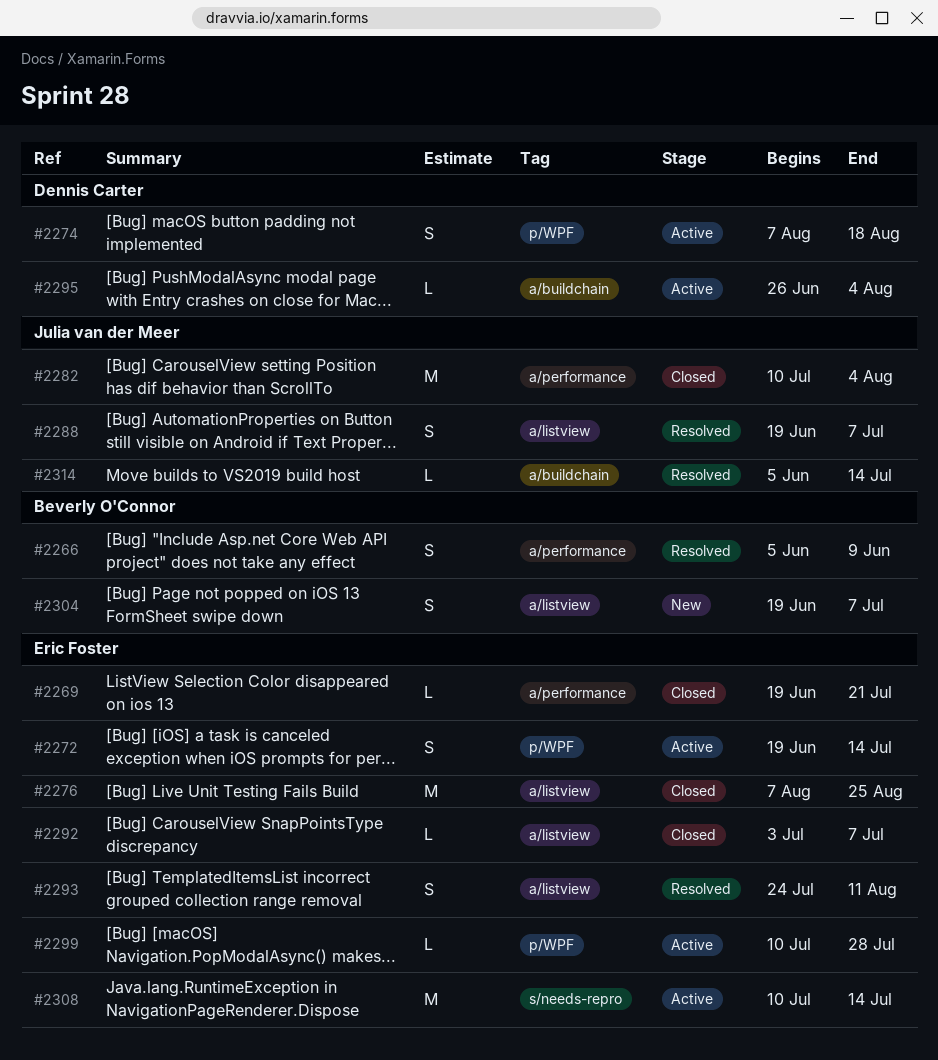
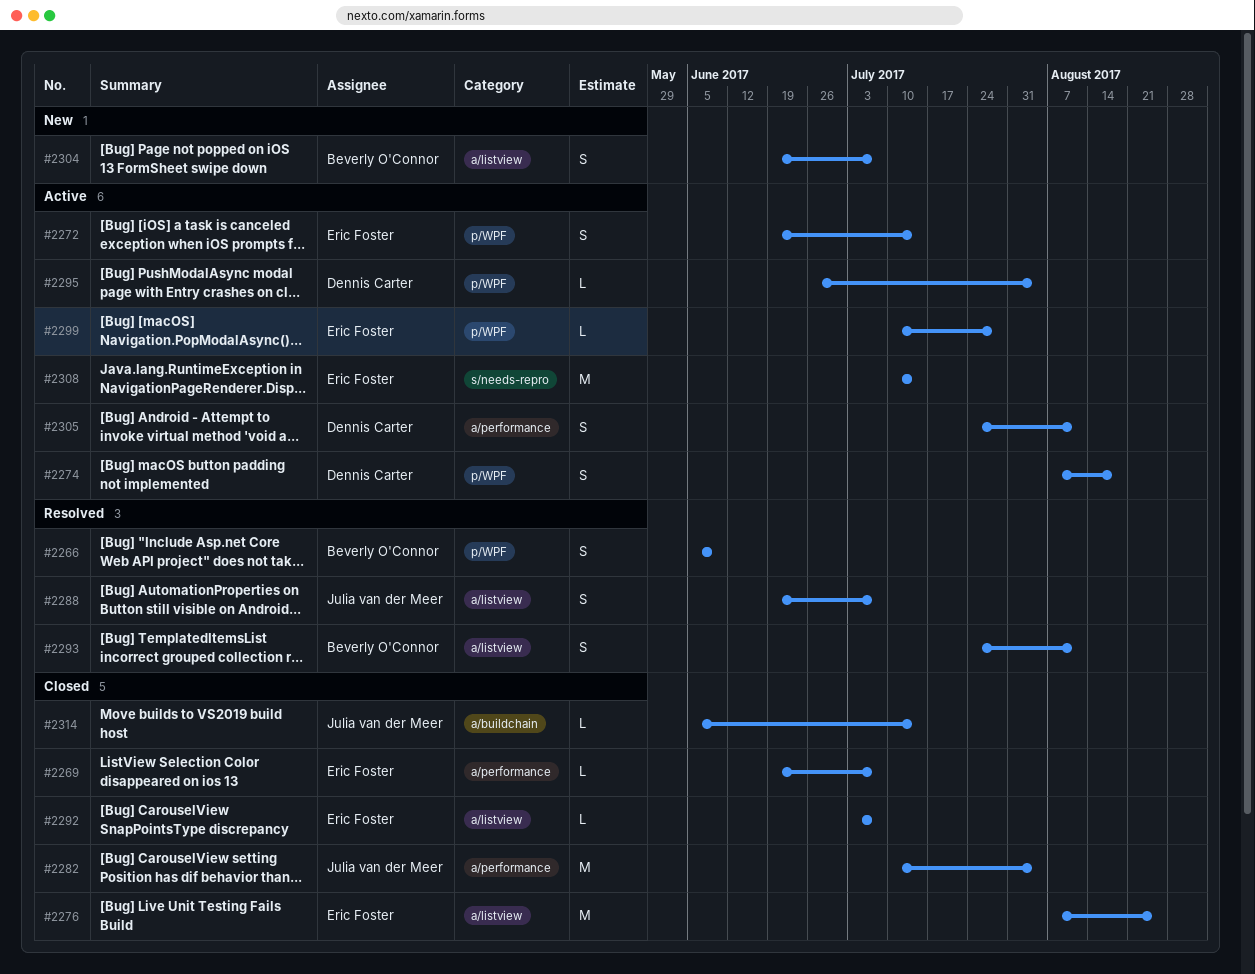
#2266, label: a/performance -> p/WPF
#2269, due: Jul 21 -> Jul 7
#2293, owner: Eric Foster -> Beverly O'Connor
#2295, label: a/buildchain -> p/WPF
#2305: none -> present
#2314, status: Resolved -> Closed

